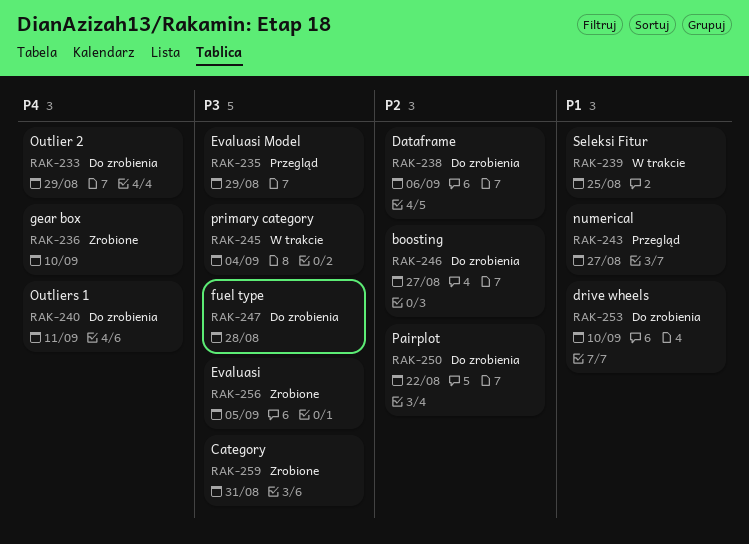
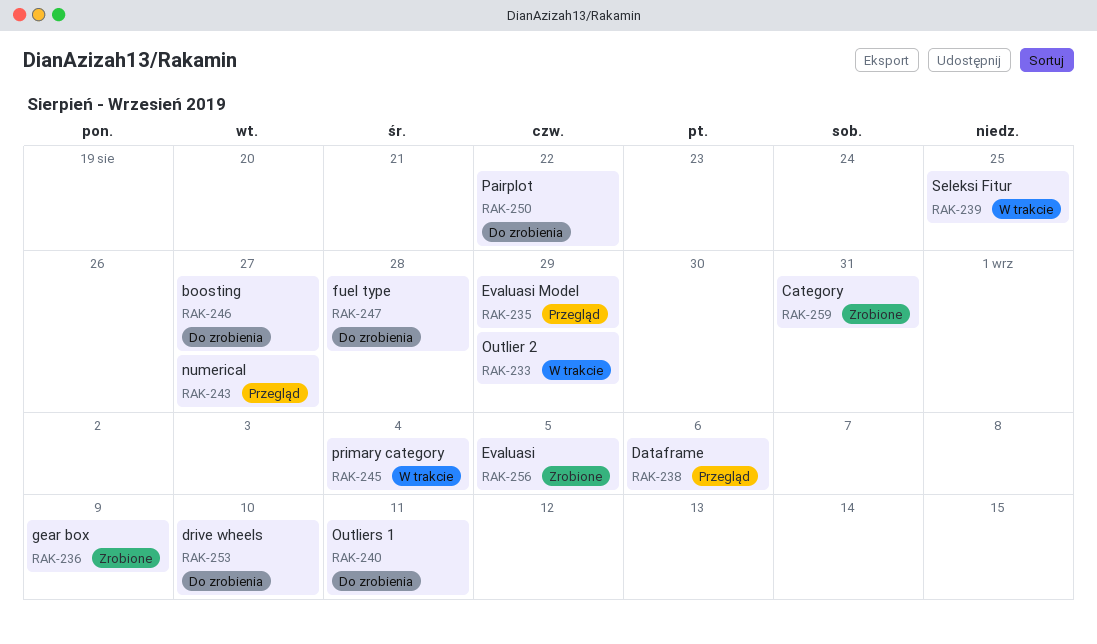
RAK-233, status: Do zrobienia -> W trakcie
RAK-236, due: Sep 10 -> Sep 9
RAK-238, status: Do zrobienia -> Przegląd

